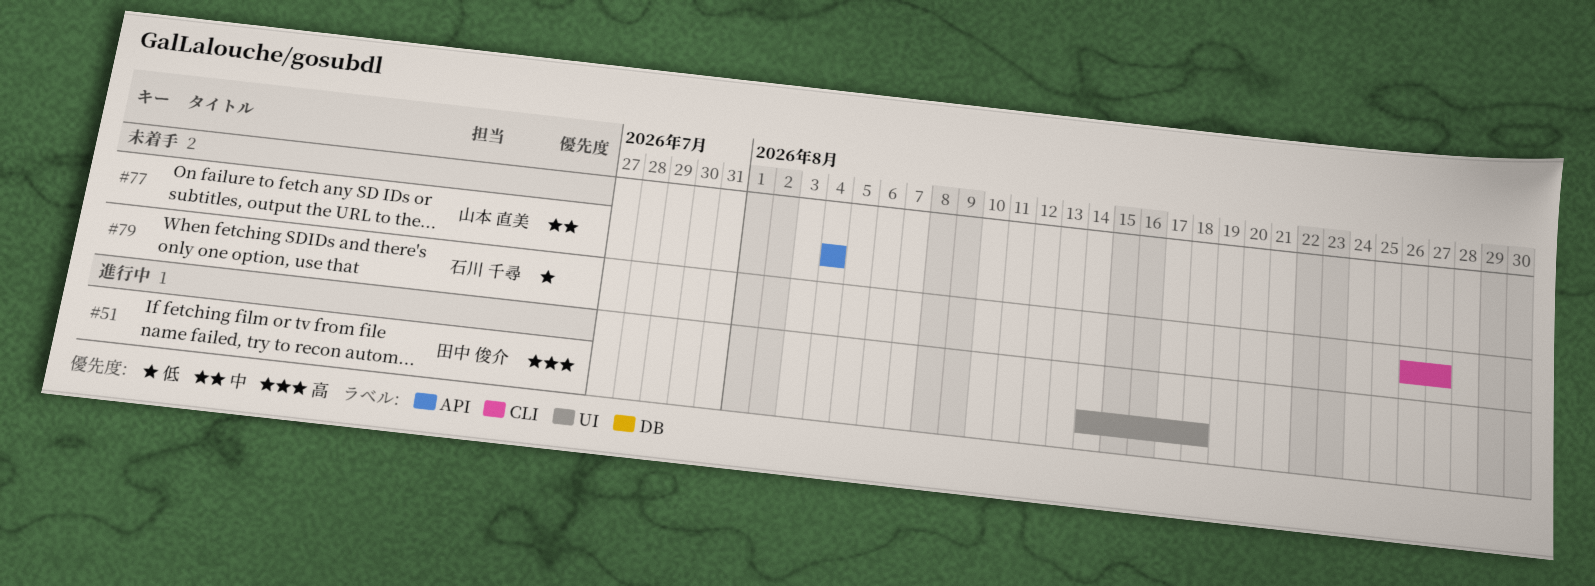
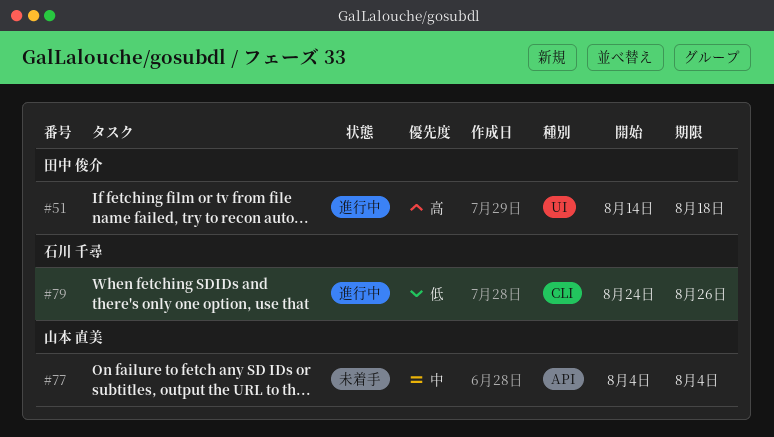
#79, status: 未着手 -> 進行中
#79, start: Aug 26 -> Aug 24
#79, due: Aug 27 -> Aug 26

